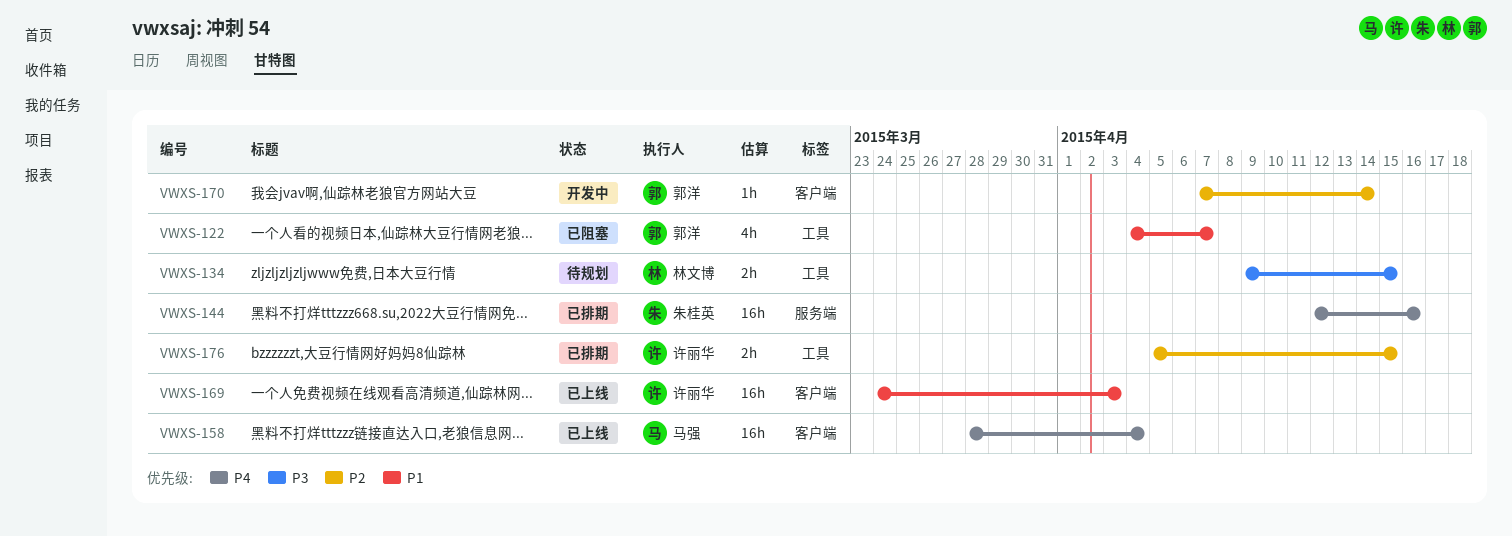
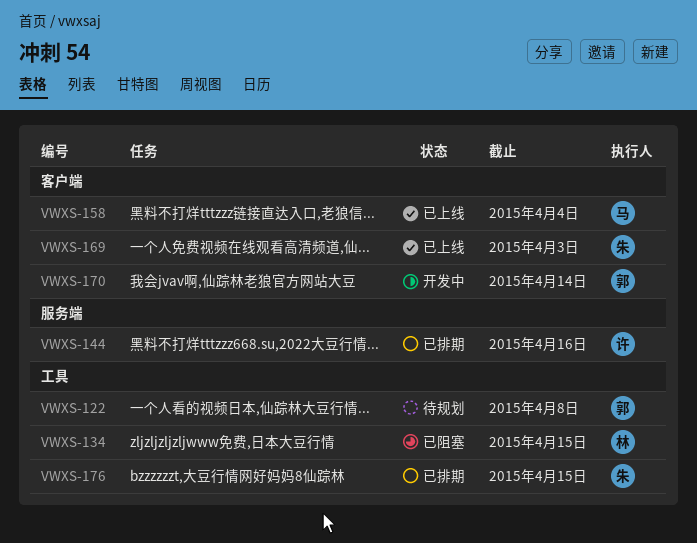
VWXS-122, status: 已阻塞 -> 待规划
VWXS-122, due: Apr 7 -> Apr 8
VWXS-134, status: 待规划 -> 已阻塞
VWXS-144, owner: 朱桂英 -> 许丽华
VWXS-169, owner: 许丽华 -> 朱桂英
VWXS-176, owner: 许丽华 -> 朱桂英

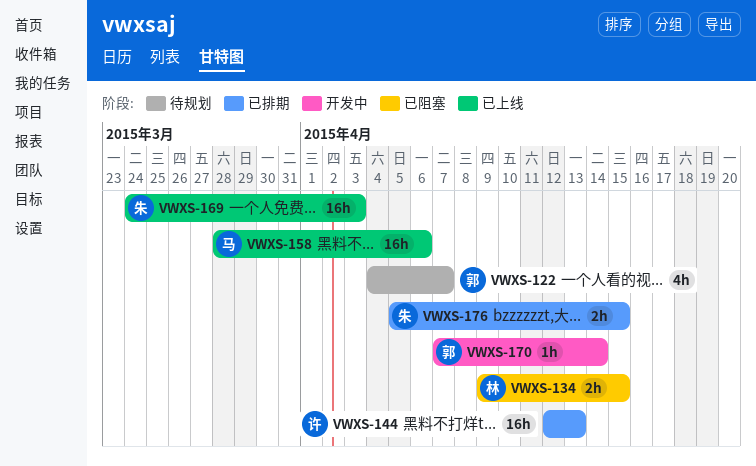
VWXS-122, due: Apr 8 -> Apr 7
VWXS-144, due: Apr 16 -> Apr 13
VWXS-158, due: Apr 4 -> Apr 6

